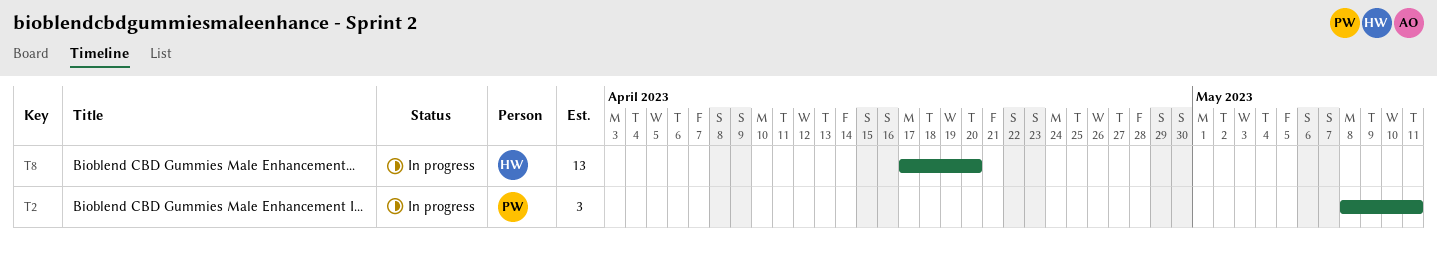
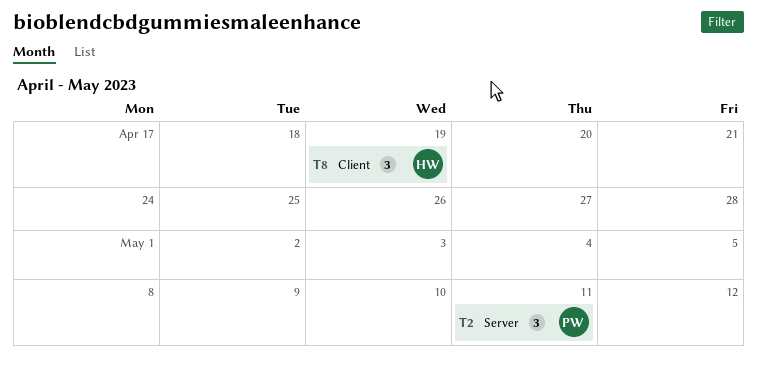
T8, estimate: 13 -> 3
T8, due: Apr 20 -> Apr 19

